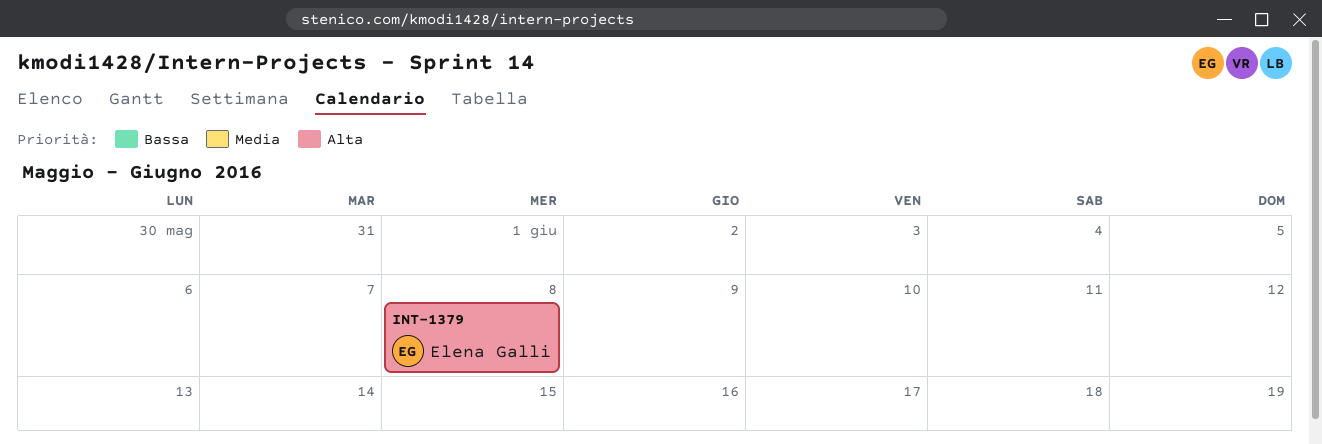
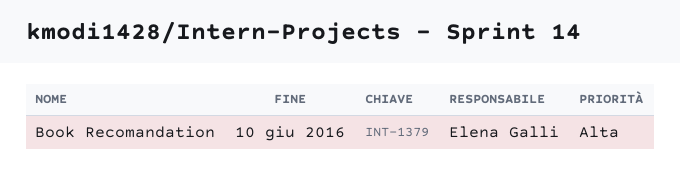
INT-1379, due: Jun 8 -> Jun 10

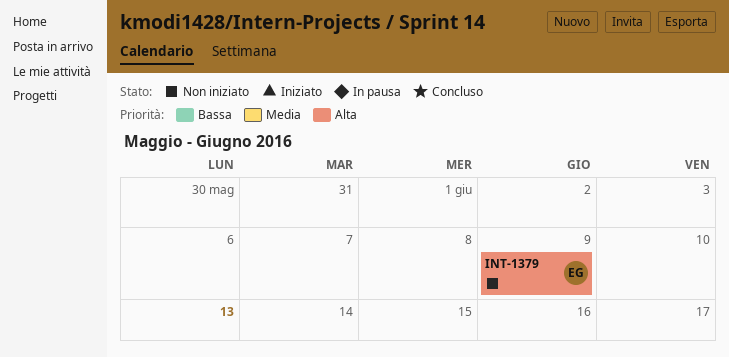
INT-1379, due: Jun 10 -> Jun 9

